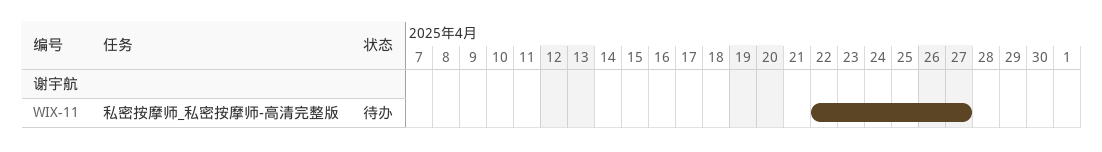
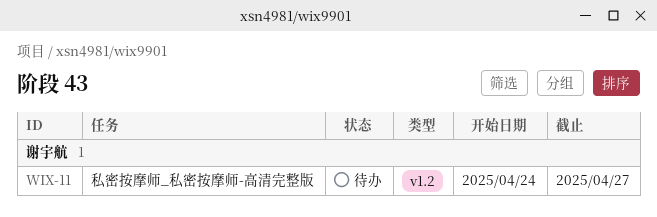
WIX-11, start: Apr 22 -> Apr 24

